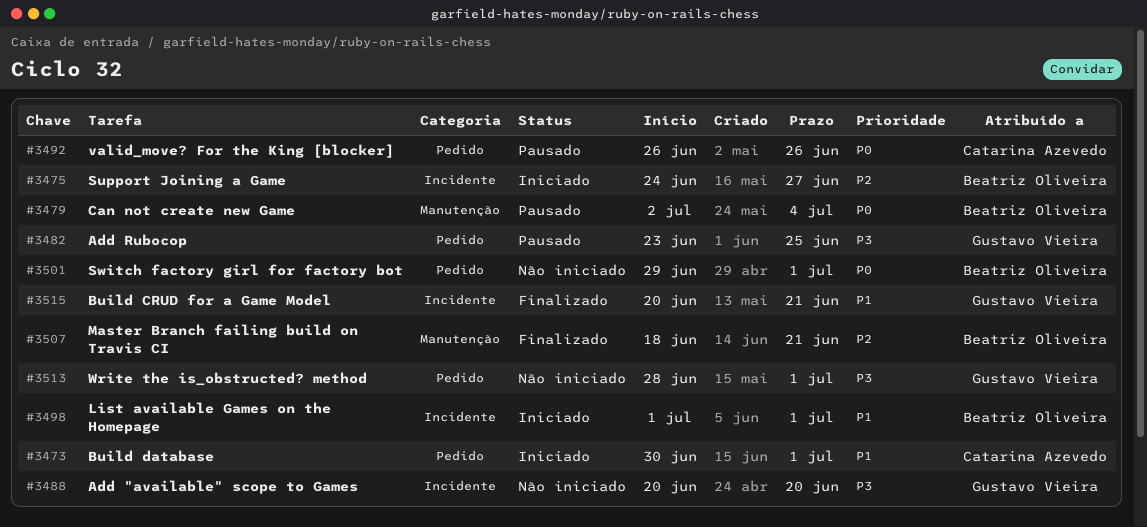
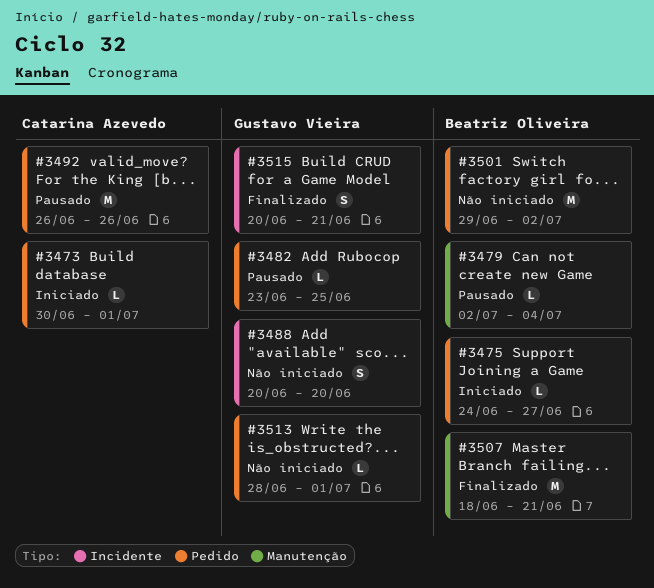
#3475, label: Incidente -> Pedido
#3498: present -> none
#3501, due: Jul 1 -> Jul 2

